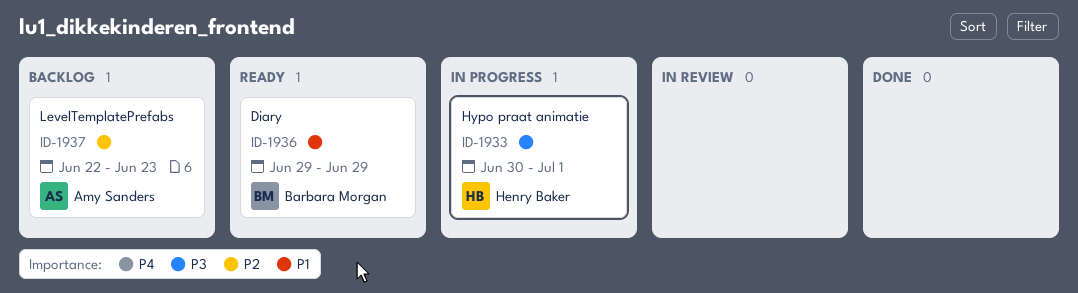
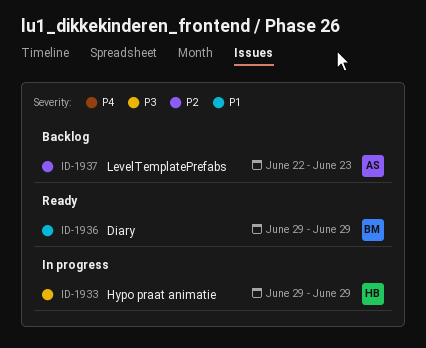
ID-1933, start: Jun 30 -> Jun 29
ID-1933, due: Jul 1 -> Jun 29

